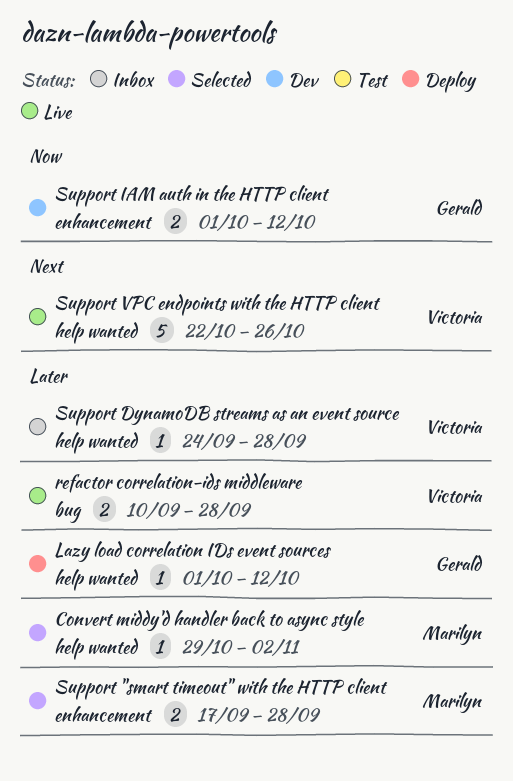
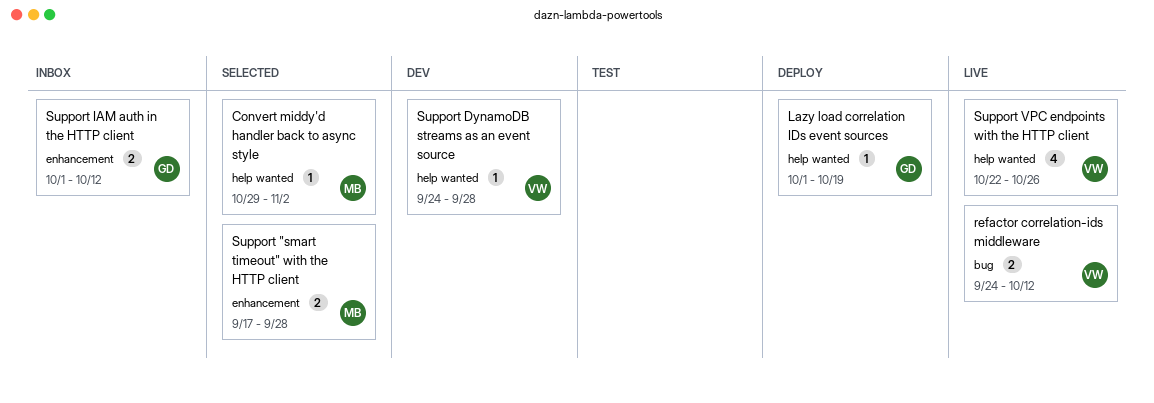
Lazy load correlation IDs event sources, due: Oct 12 -> Oct 19
refactor correlation-ids middleware, start: Sep 10 -> Sep 24
refactor correlation-ids middleware, due: Sep 28 -> Oct 12
Support DynamoDB streams as an event source, status: Inbox -> Dev
Support IAM auth in the HTTP client, status: Dev -> Inbox
Support VPC endpoints with the HTTP client, estimate: 5 -> 4

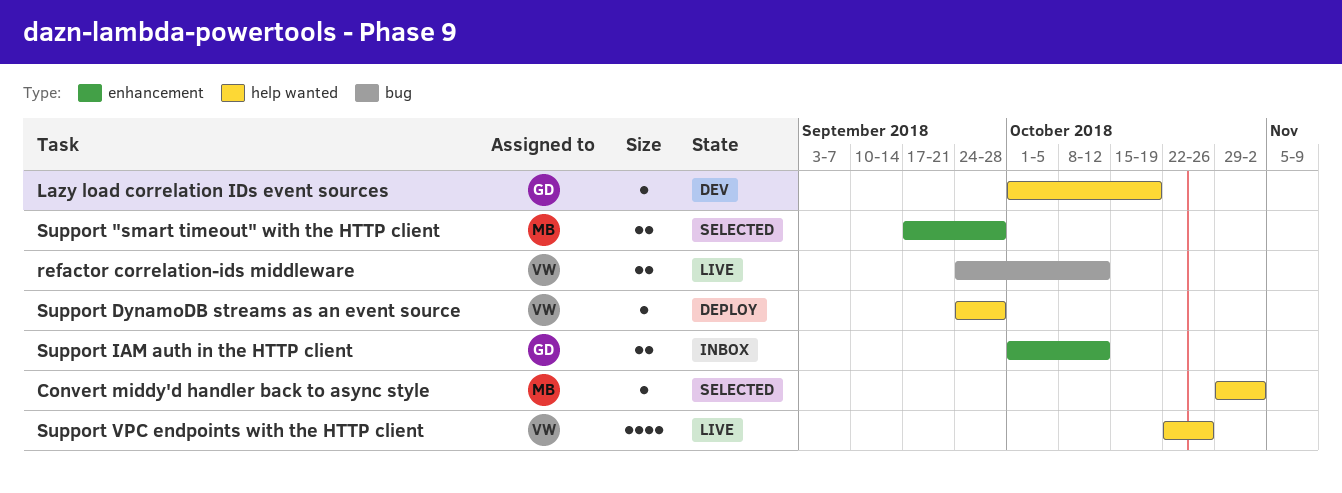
Lazy load correlation IDs event sources, status: Deploy -> Dev
Support DynamoDB streams as an event source, status: Dev -> Deploy

